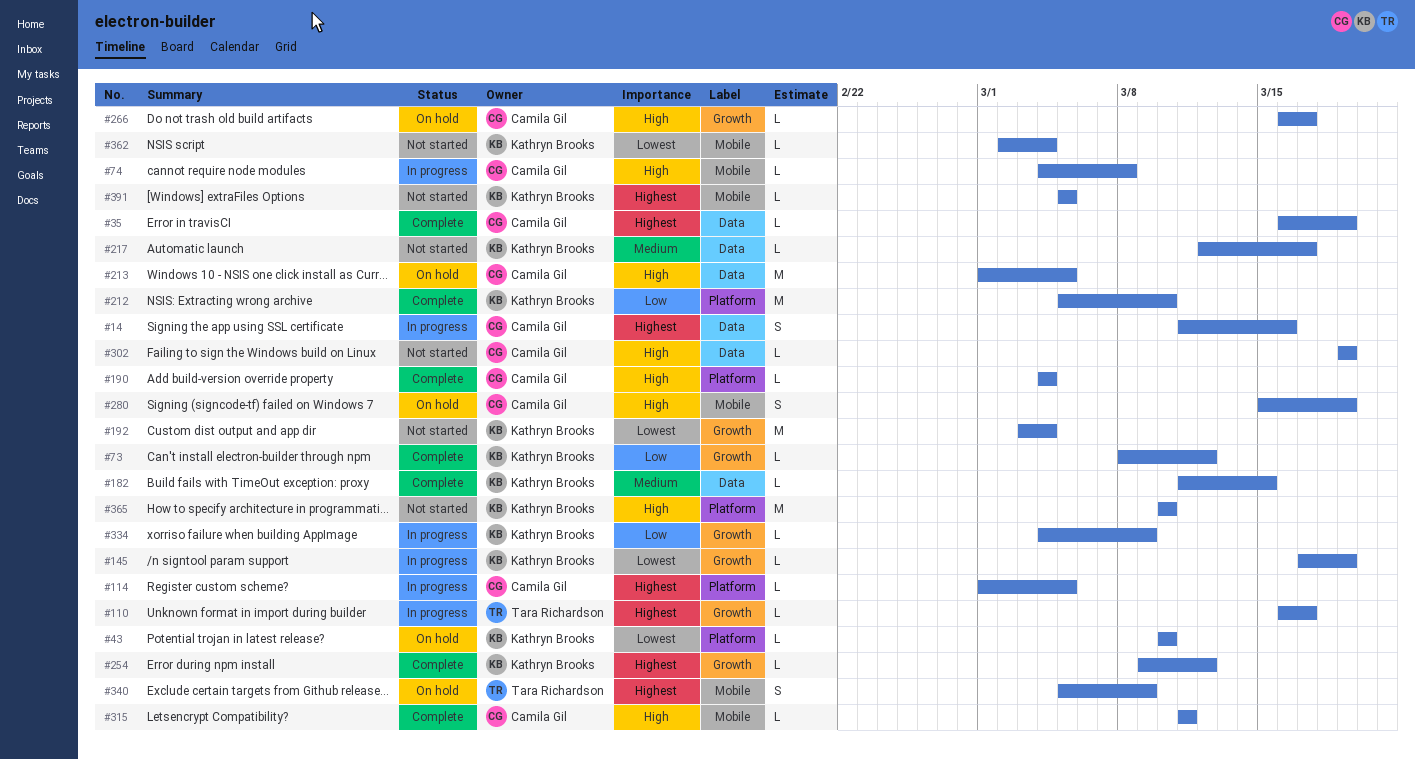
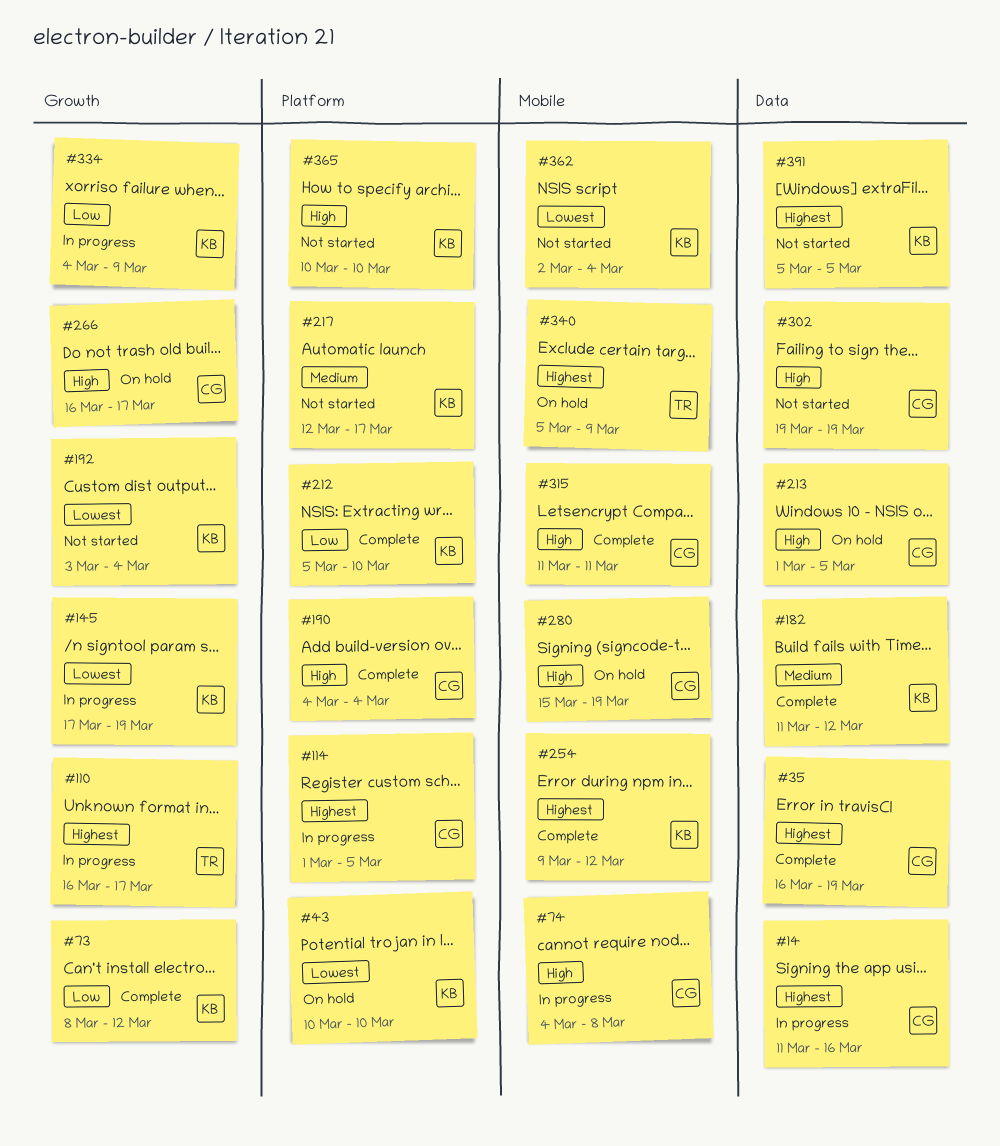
#182, due: Mar 15 -> Mar 12
#217, label: Data -> Platform
#254, label: Growth -> Mobile
#391, label: Mobile -> Data

